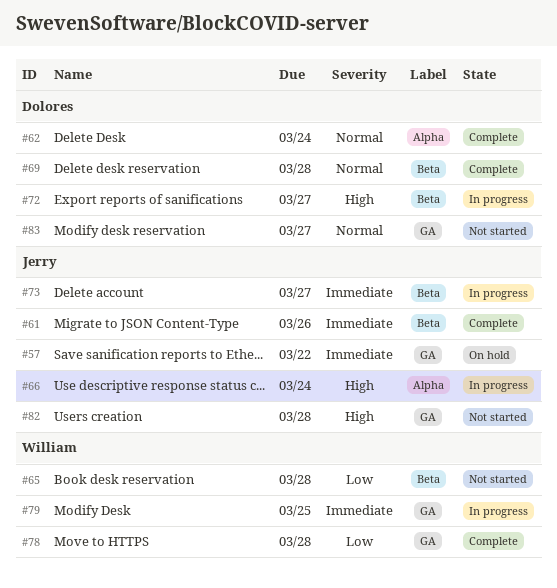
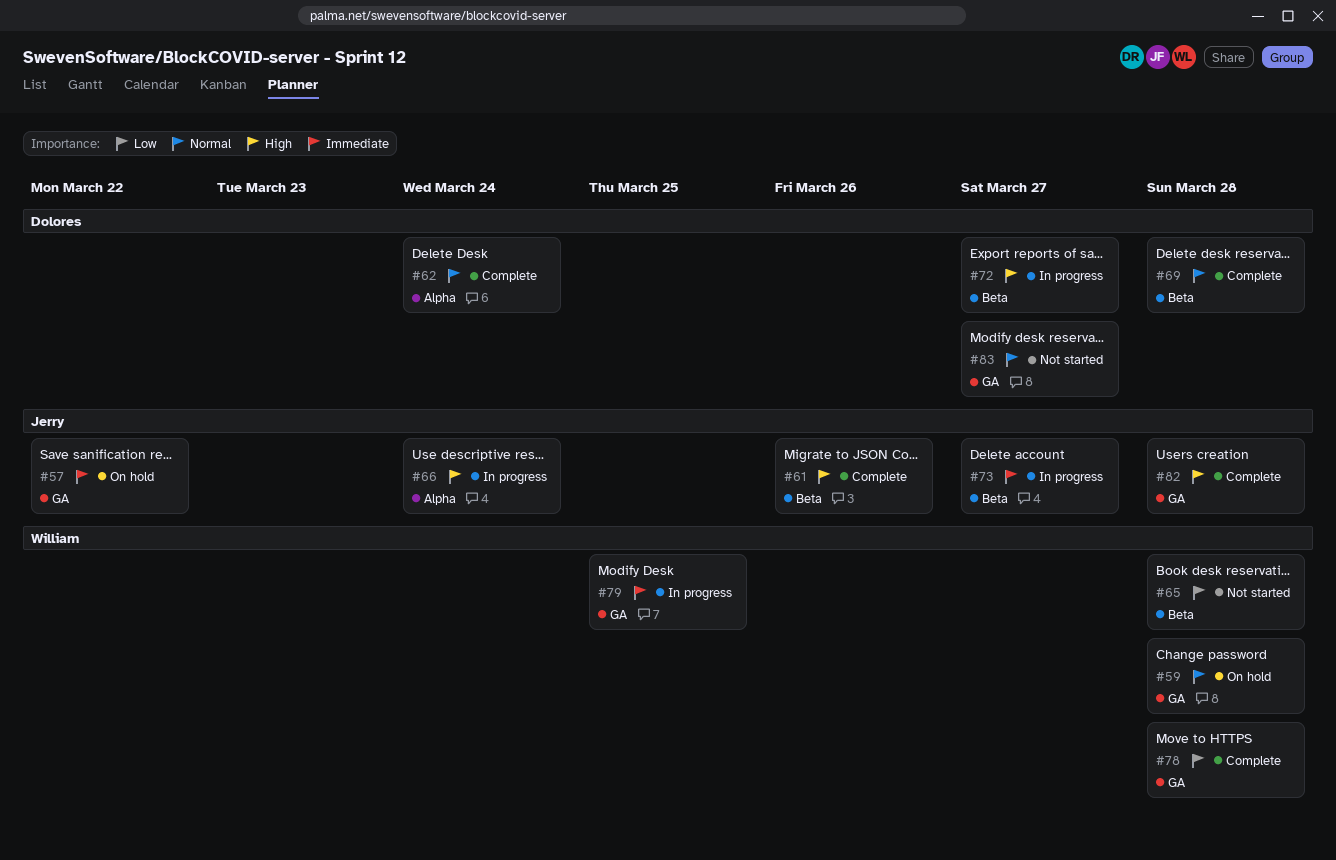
#59: none -> present
#61, priority: Immediate -> High
#82, status: Not started -> Complete

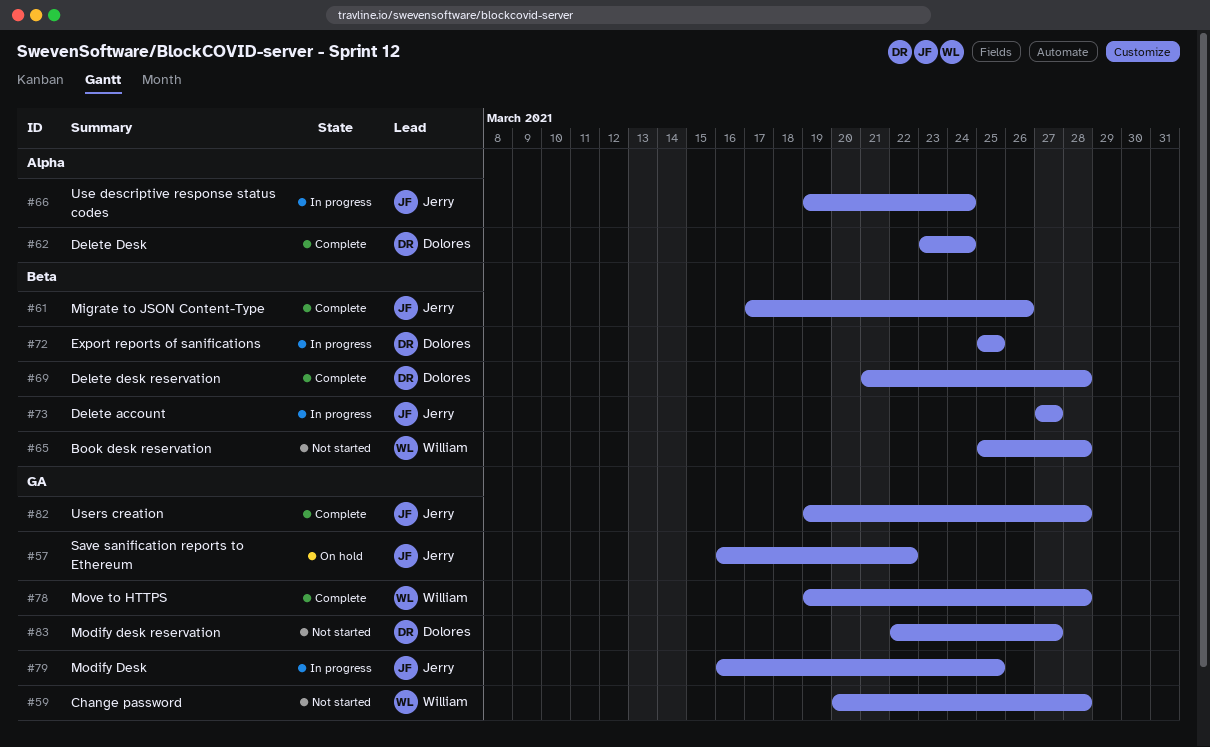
#59, status: On hold -> Not started
#72, due: Mar 27 -> Mar 25
#79, owner: William -> Jerry

